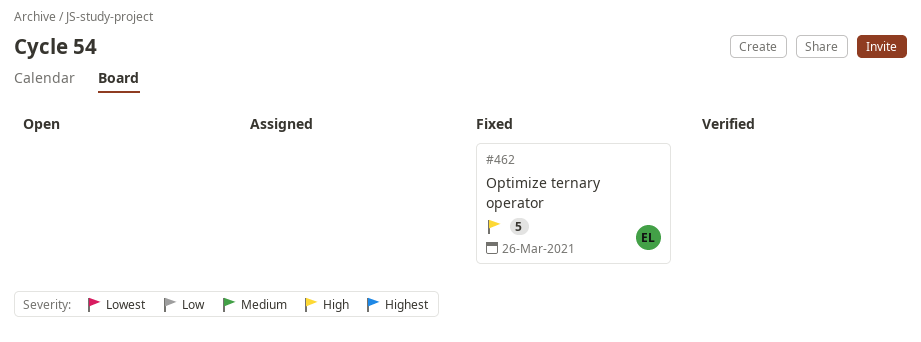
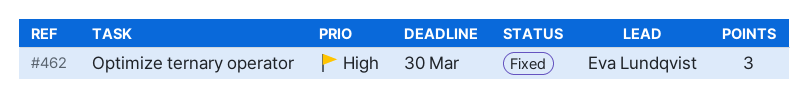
#462, estimate: 5 -> 3
#462, due: Mar 26 -> Mar 30

